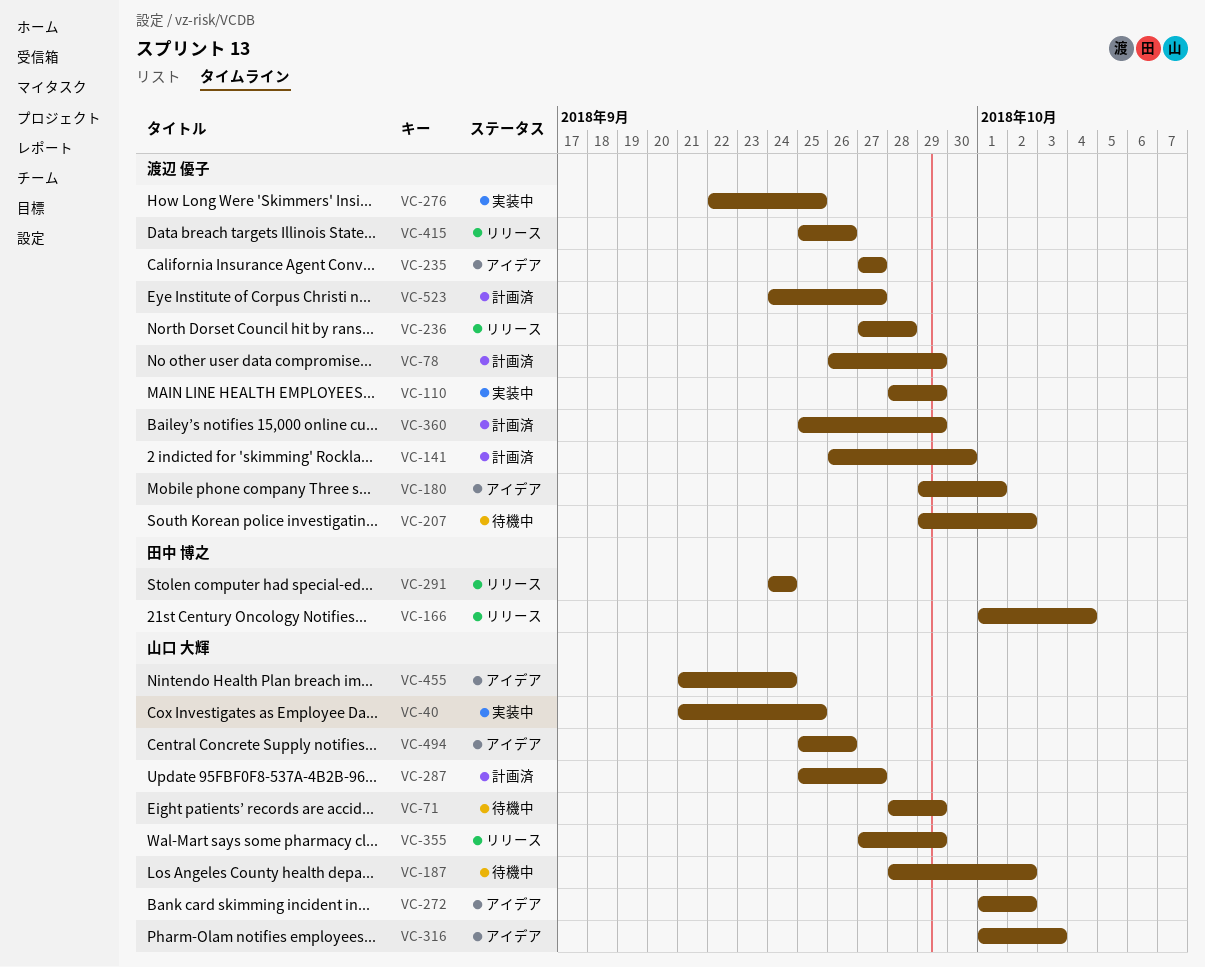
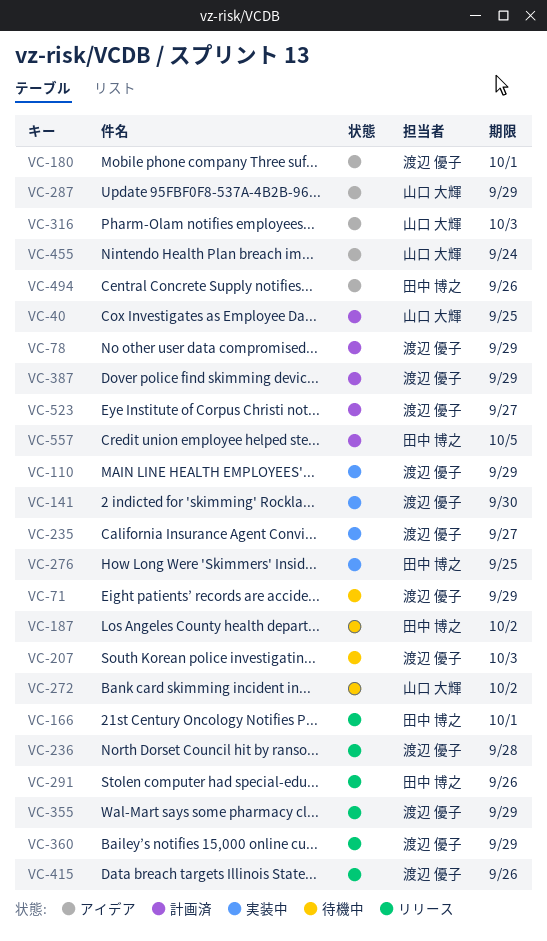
VC-40, status: 実装中 -> 計画済
VC-71, owner: 山口 大輝 -> 渡辺 優子
VC-141, status: 計画済 -> 実装中
VC-166, due: Oct 4 -> Oct 1
VC-187, owner: 山口 大輝 -> 田中 博之
VC-207, due: Oct 2 -> Oct 3
VC-235, status: アイデア -> 実装中
VC-272, status: アイデア -> 待機中
VC-276, owner: 渡辺 優子 -> 田中 博之
VC-287, status: 計画済 -> アイデア
VC-287, due: Sep 27 -> Sep 29
VC-291, due: Sep 24 -> Sep 26
VC-355, owner: 山口 大輝 -> 渡辺 優子
VC-360, status: 計画済 -> リリース
VC-387: none -> present
VC-494, owner: 山口 大輝 -> 田中 博之
VC-557: none -> present

